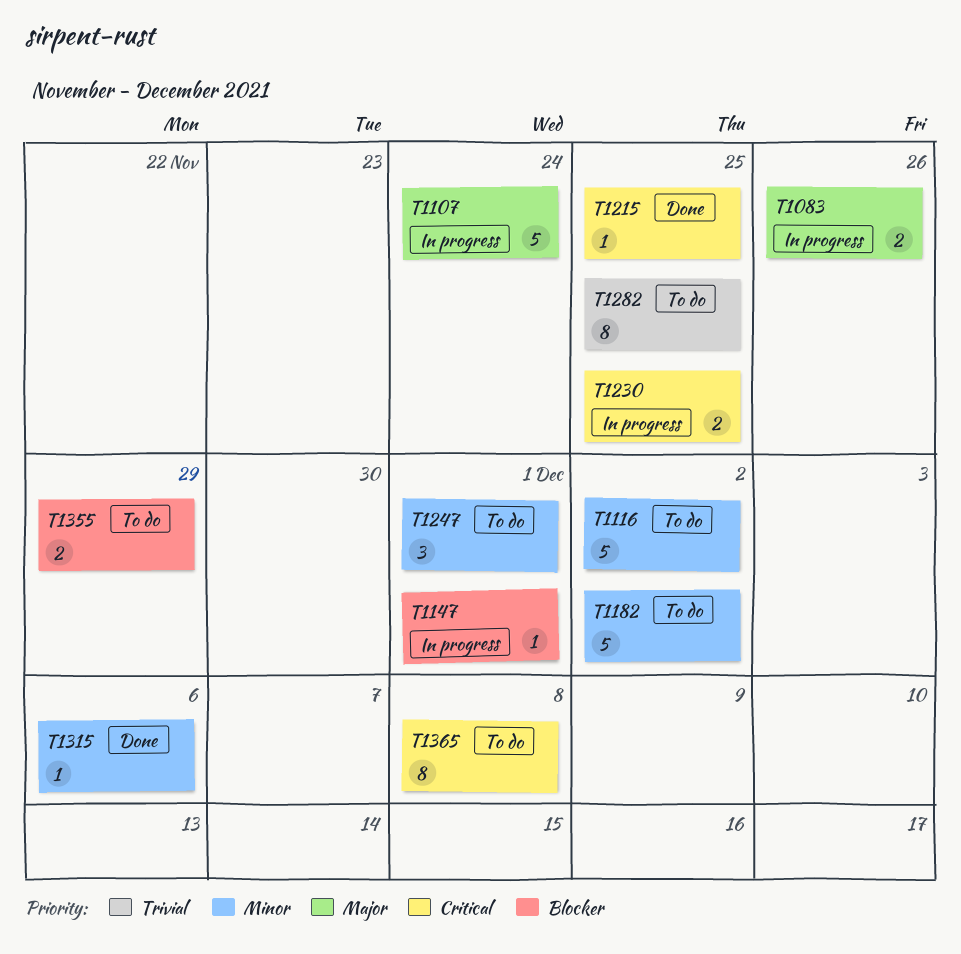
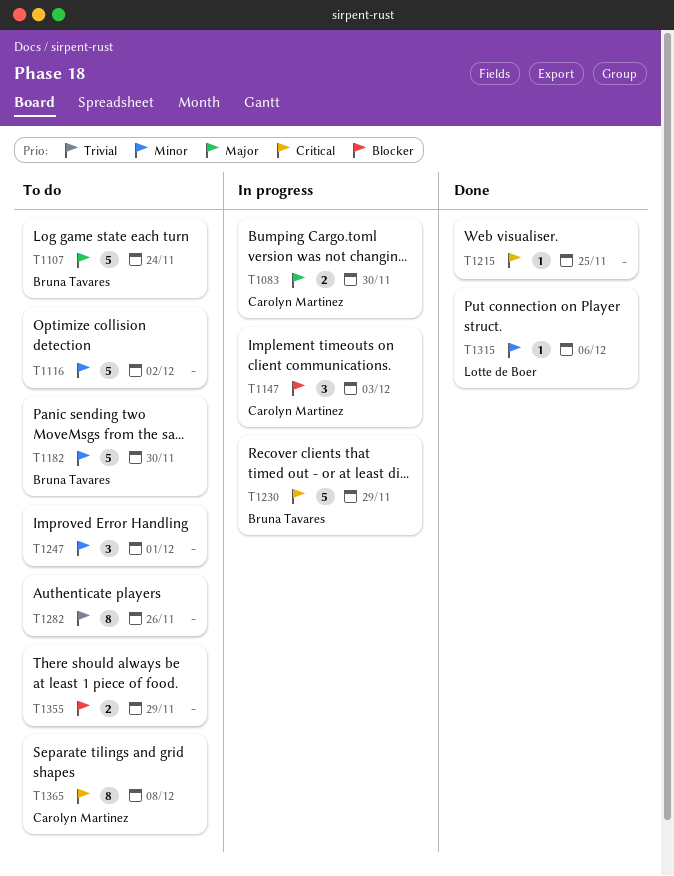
T1083, due: Nov 26 -> Nov 30
T1107, status: In progress -> To do
T1147, estimate: 1 -> 3
T1147, due: Dec 1 -> Dec 3
T1182, due: Dec 2 -> Nov 30
T1230, estimate: 2 -> 5
T1230, due: Nov 25 -> Nov 29
T1282, due: Nov 25 -> Nov 26

